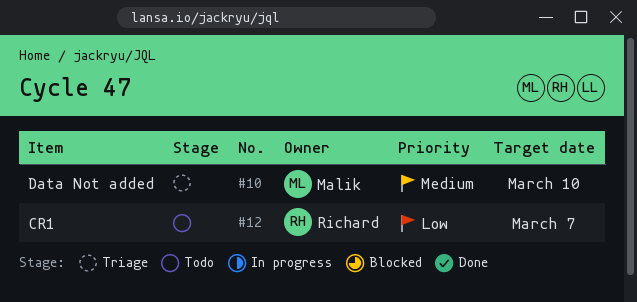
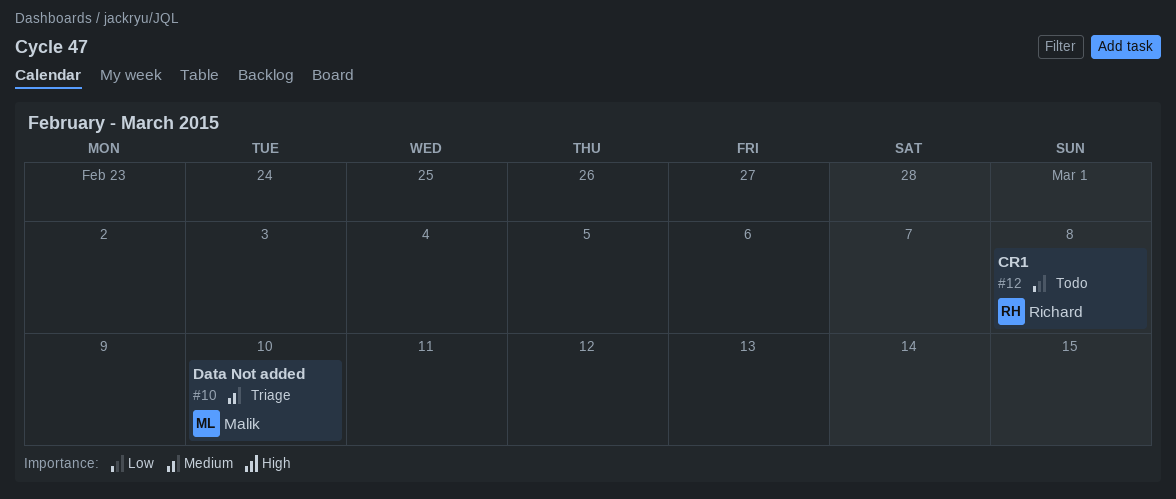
#12, due: Mar 7 -> Mar 8

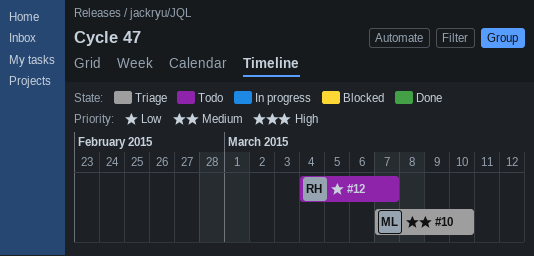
#12, due: Mar 8 -> Mar 7

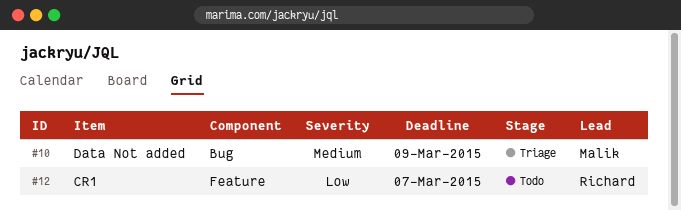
#10, due: Mar 10 -> Mar 9

